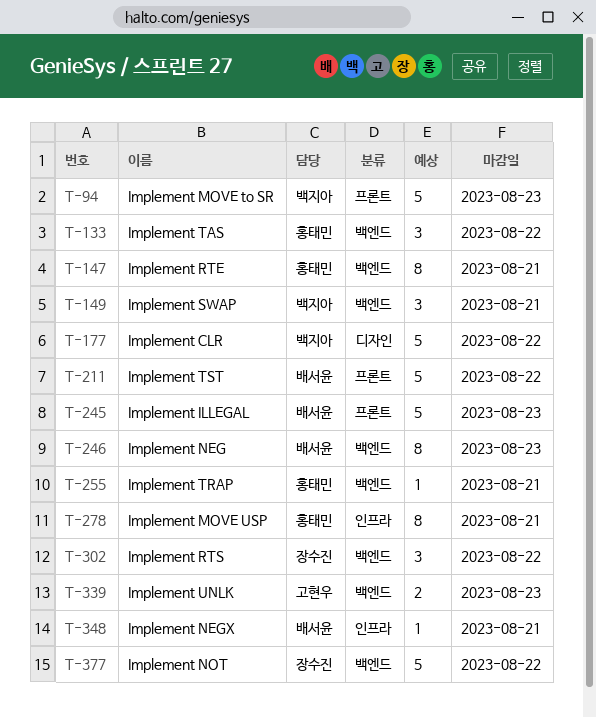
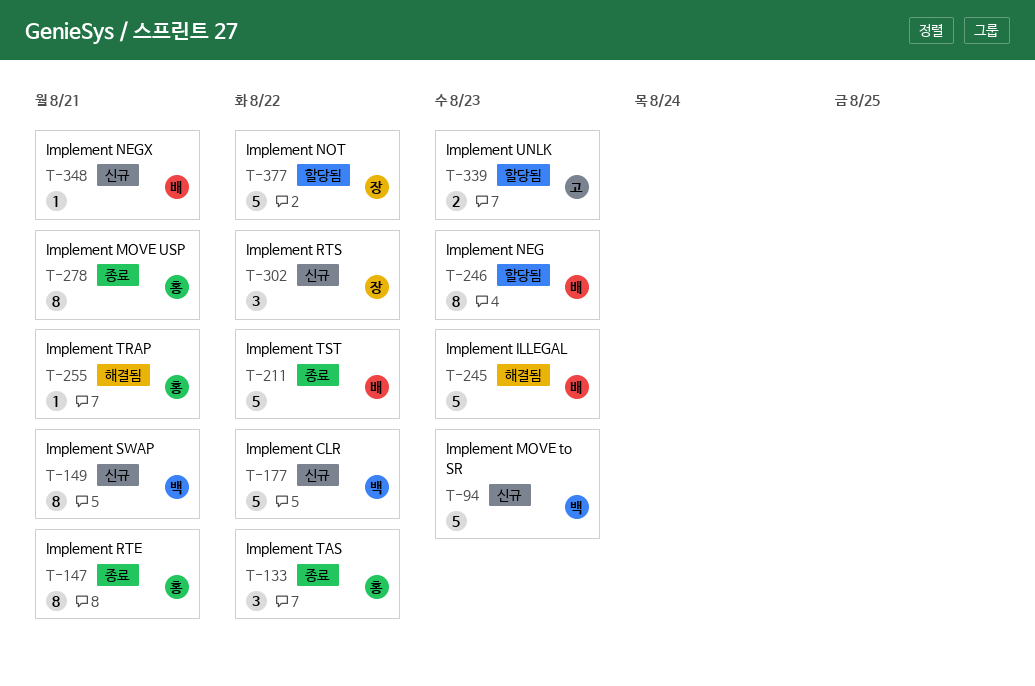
T-149, estimate: 3 -> 8

